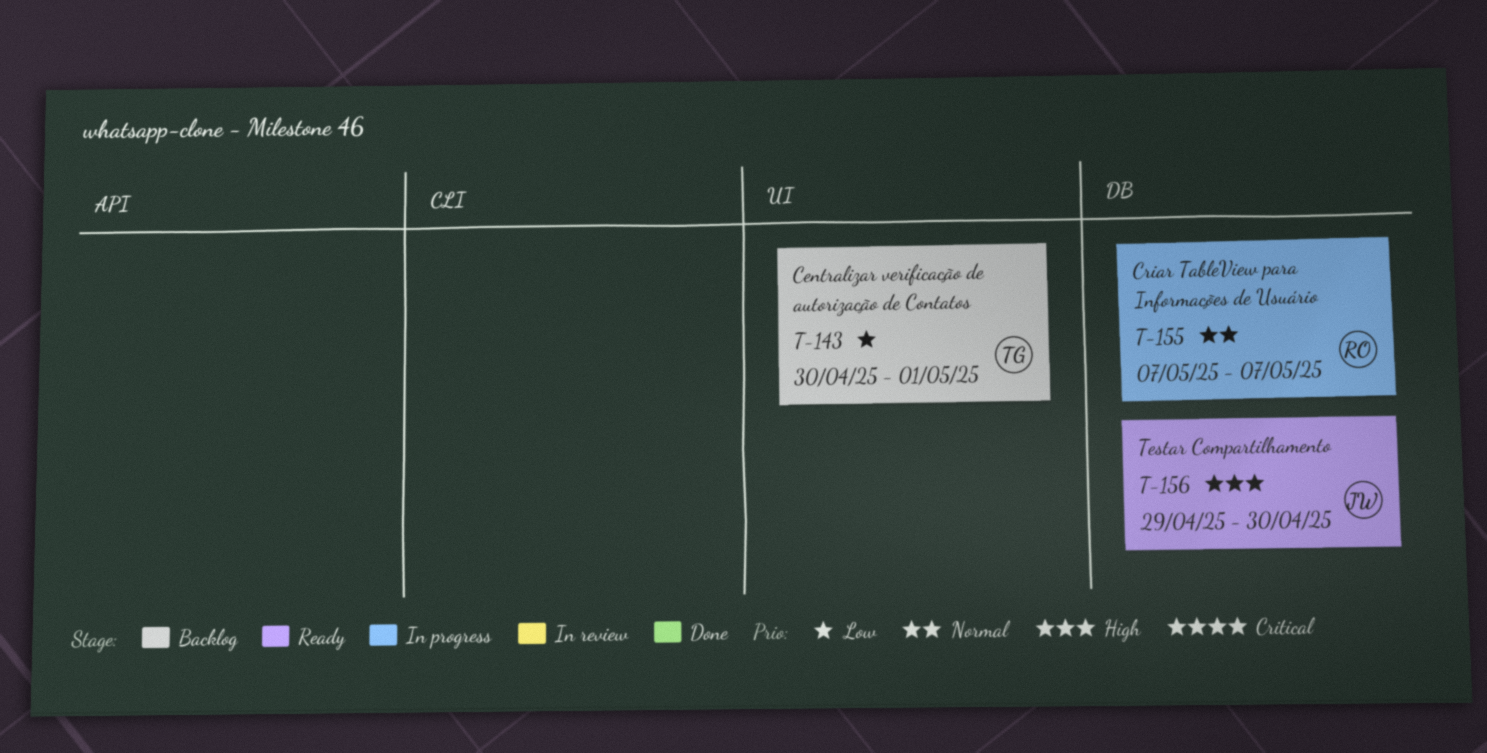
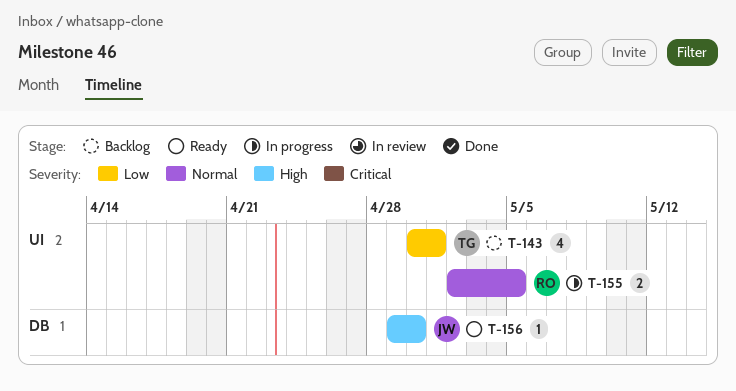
T-155, label: DB -> UI
T-155, start: May 7 -> May 2
T-155, due: May 7 -> May 5

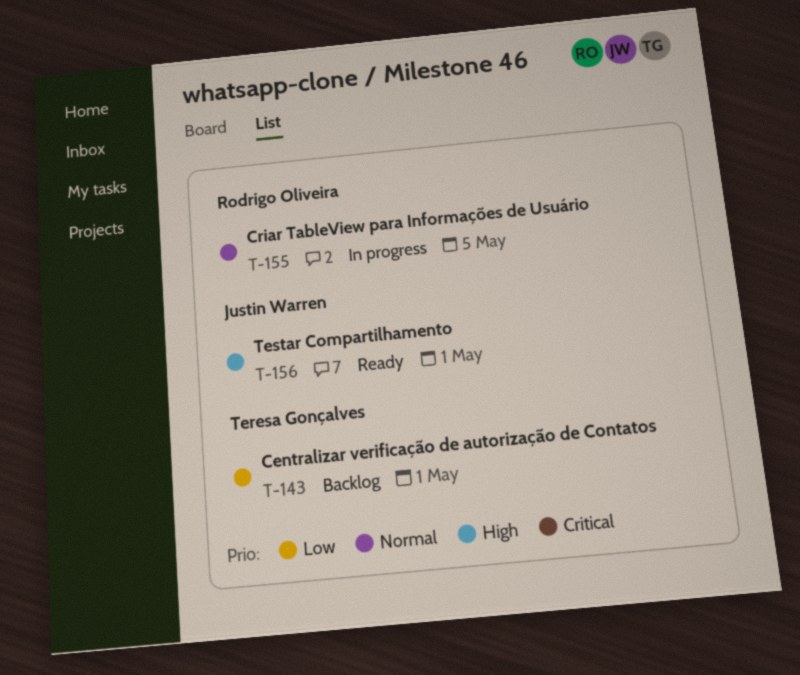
T-156, due: Apr 30 -> May 1

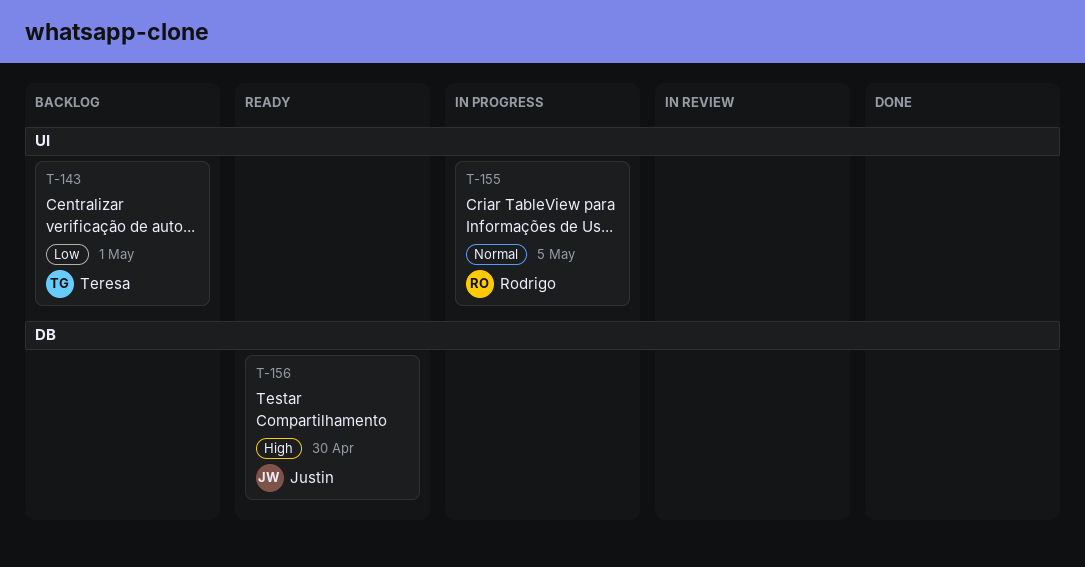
T-156, due: May 1 -> Apr 30

